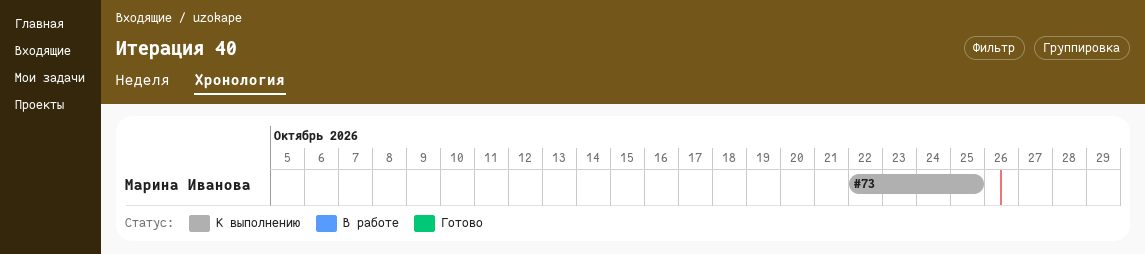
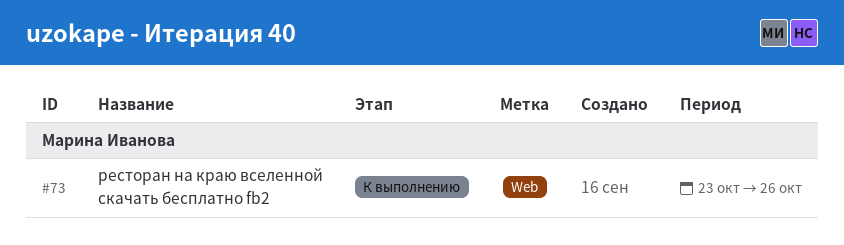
#73, start: Oct 22 -> Oct 23
#73, due: Oct 25 -> Oct 26

